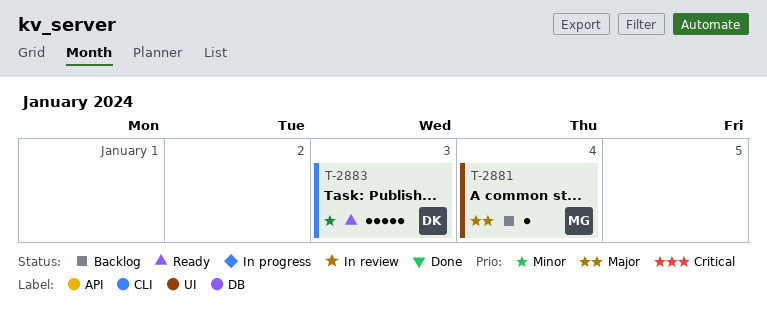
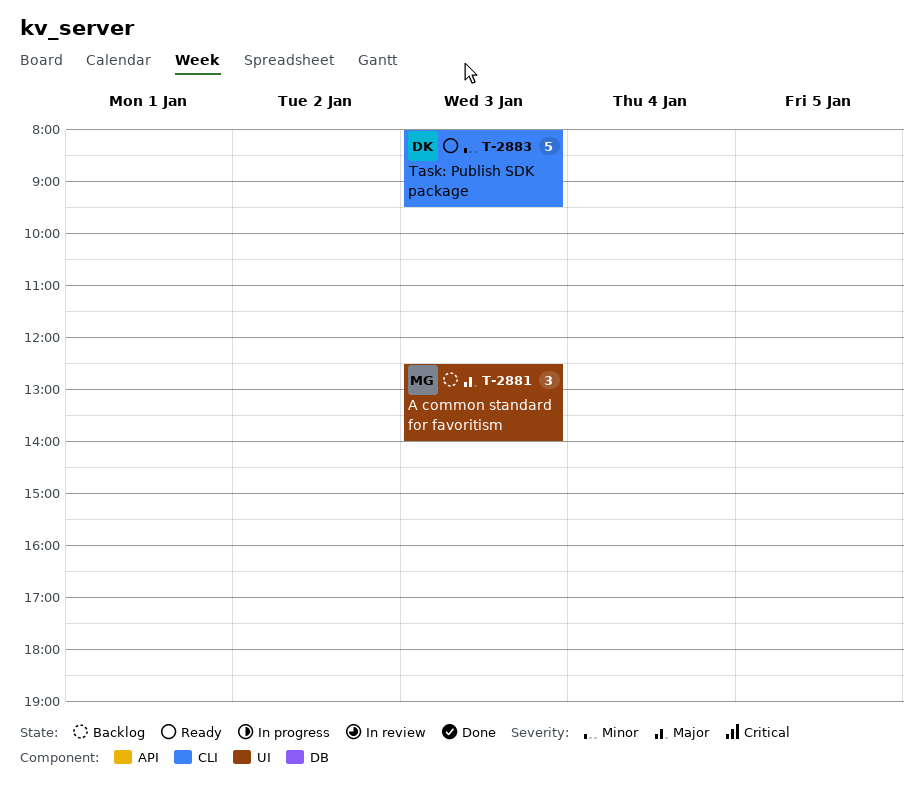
T-2881, estimate: 1 -> 3
T-2881, day: Jan 4 -> Jan 3

